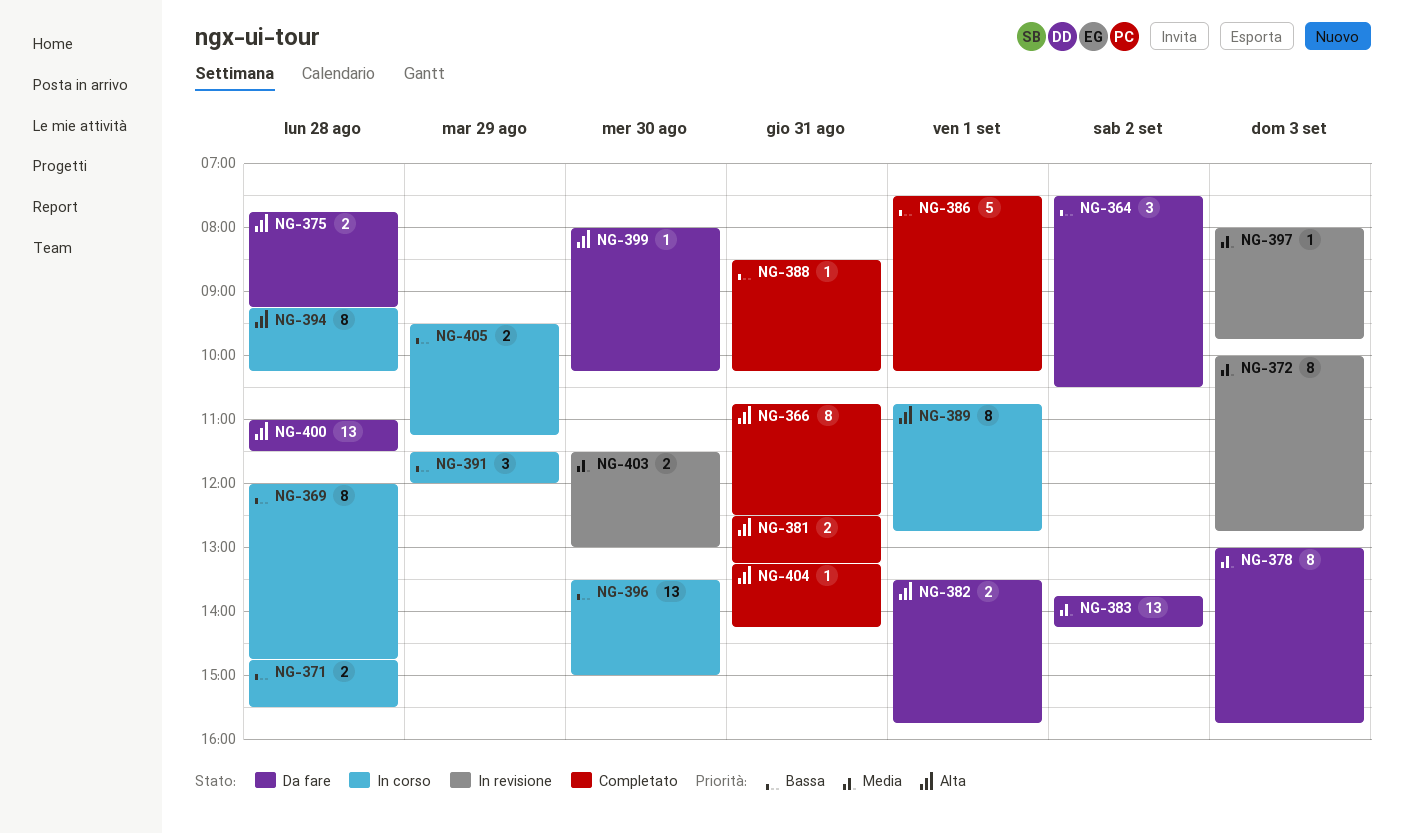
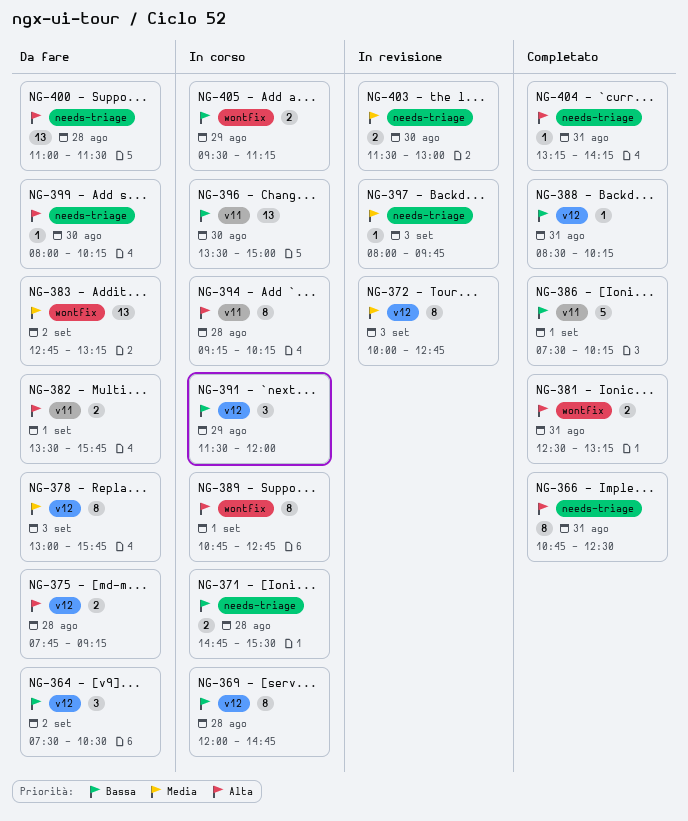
NG-383, begins: 13:45 -> 12:45
NG-383, ends: 14:15 -> 13:15

